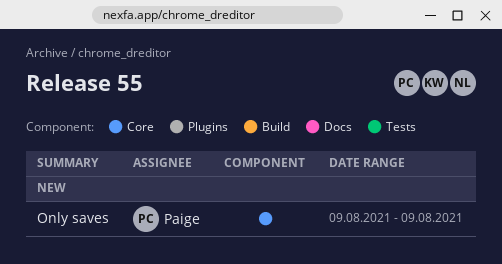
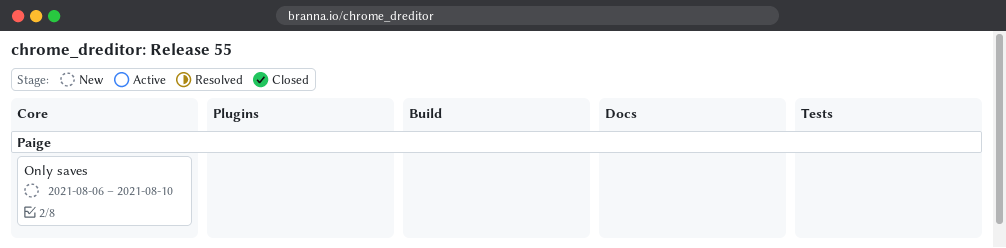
Only saves, start: Aug 9 -> Aug 6
Only saves, due: Aug 9 -> Aug 10

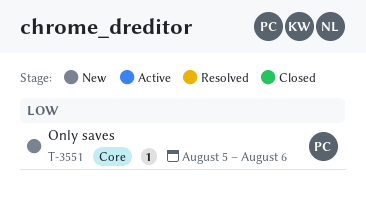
Only saves, start: Aug 6 -> Aug 5
Only saves, due: Aug 10 -> Aug 6

